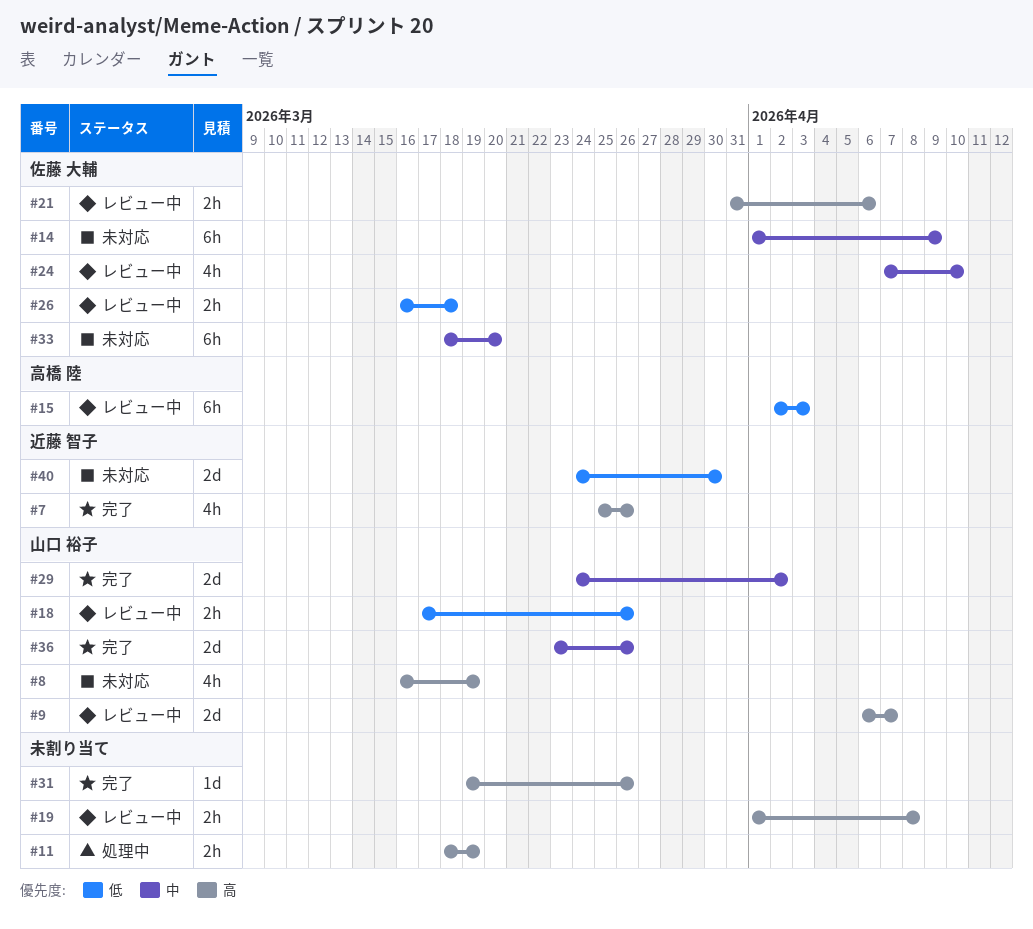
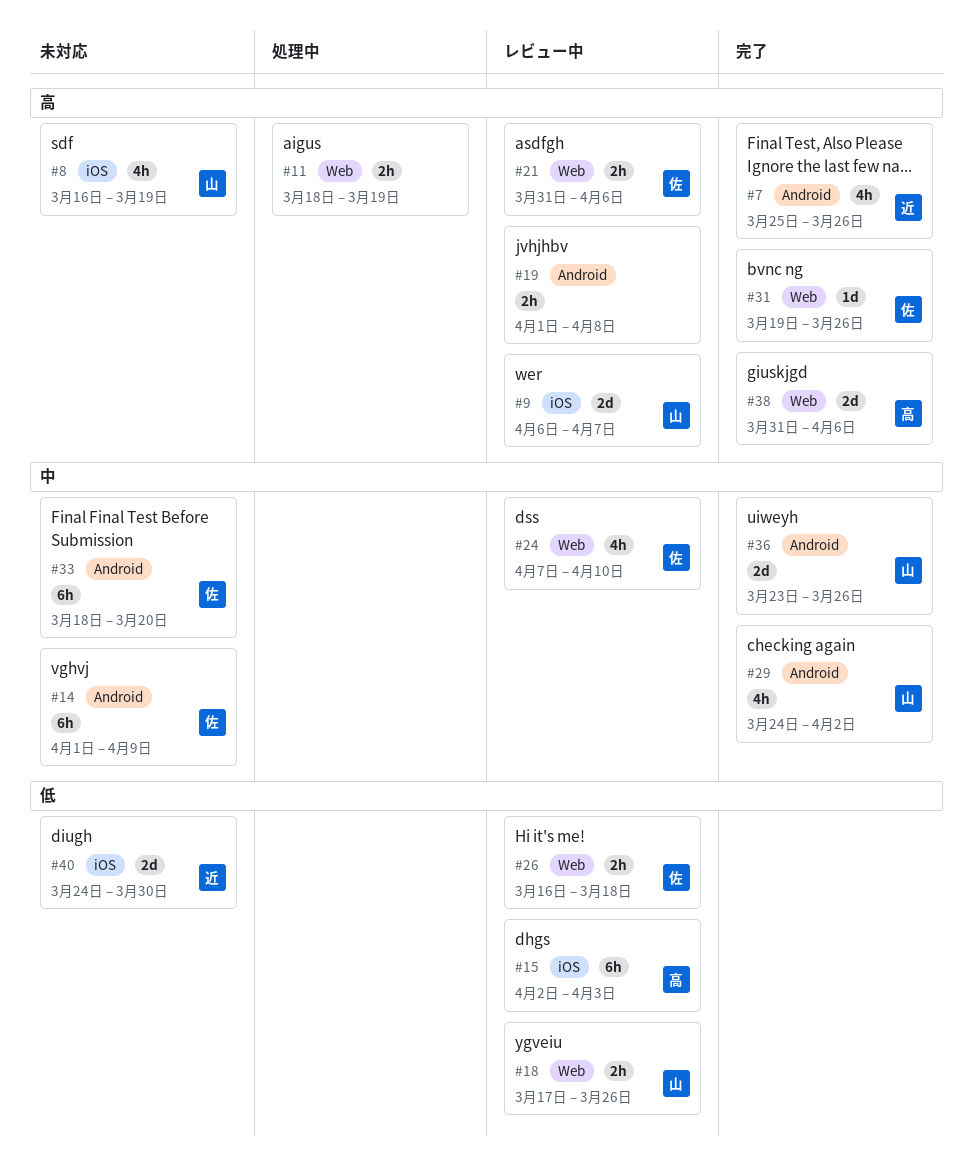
#29, estimate: 2d -> 4h
#31, owner: none -> 佐藤 大輔
#38: none -> present

